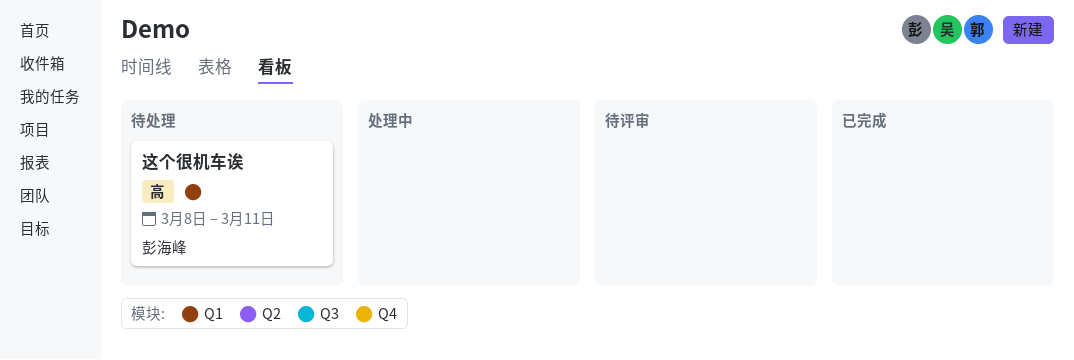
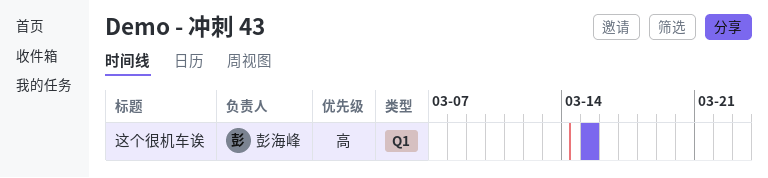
这个很机车诶, start: Mar 8 -> Mar 15
这个很机车诶, due: Mar 11 -> Mar 15

